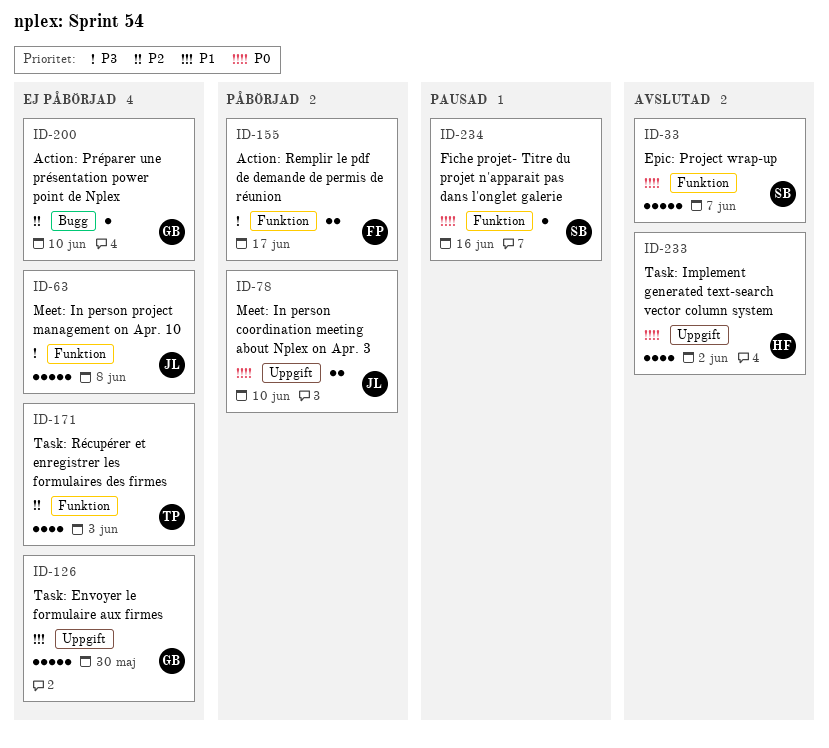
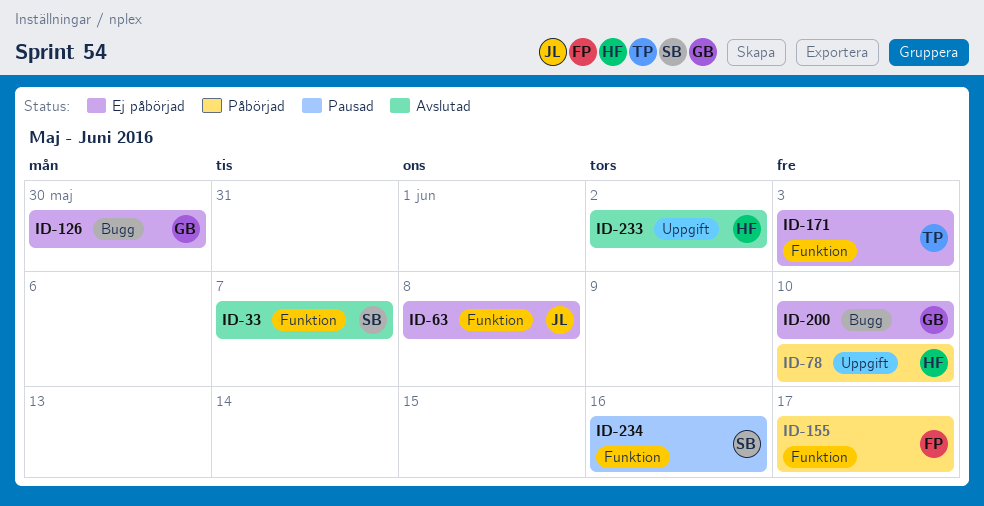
ID-78, owner: JL -> HF
ID-126, label: Uppgift -> Bugg

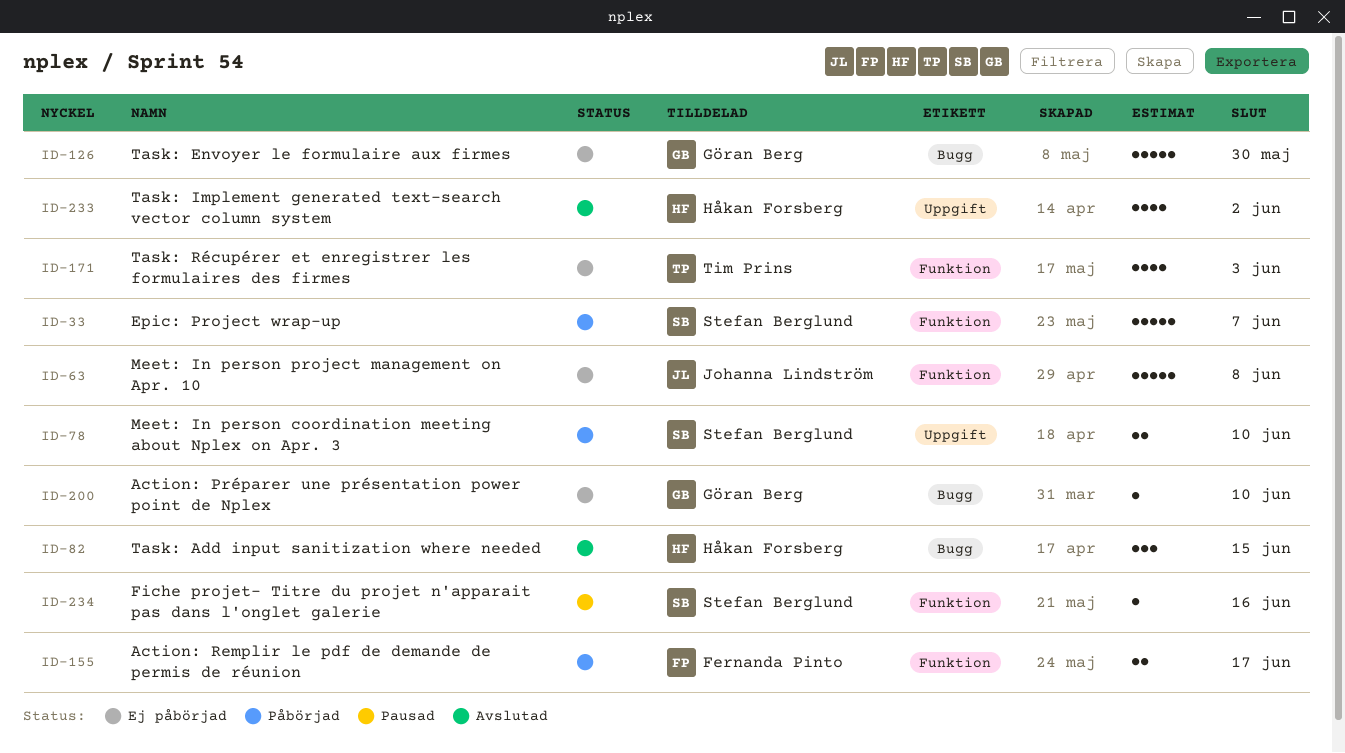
ID-33, status: Avslutad -> Påbörjad
ID-78, owner: Håkan Forsberg -> Stefan Berglund
ID-82: none -> present

